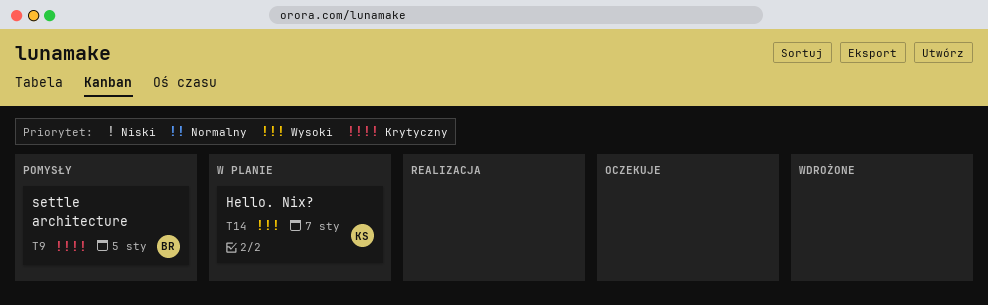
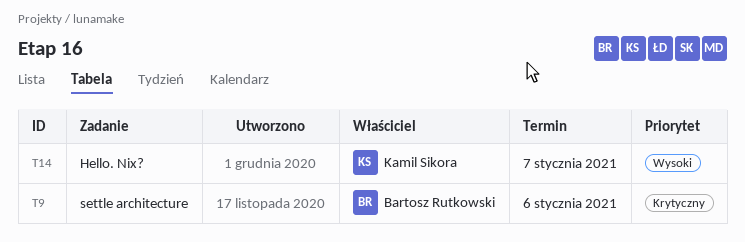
T9, due: Jan 5 -> Jan 6

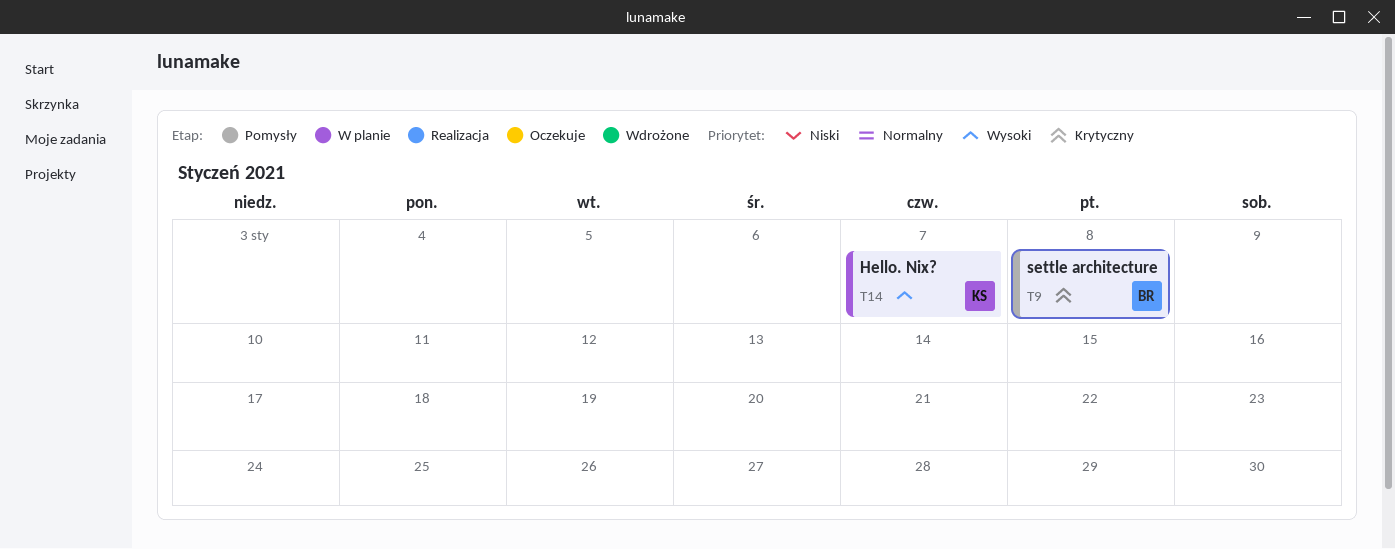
T9, due: Jan 6 -> Jan 8

